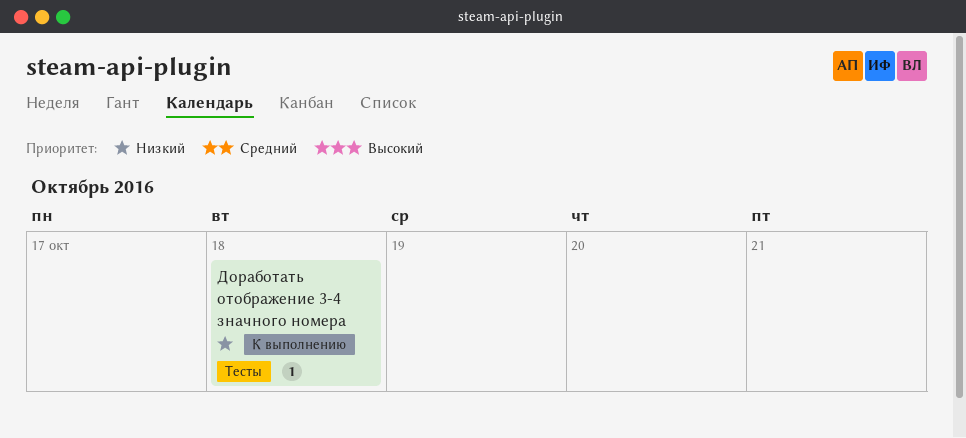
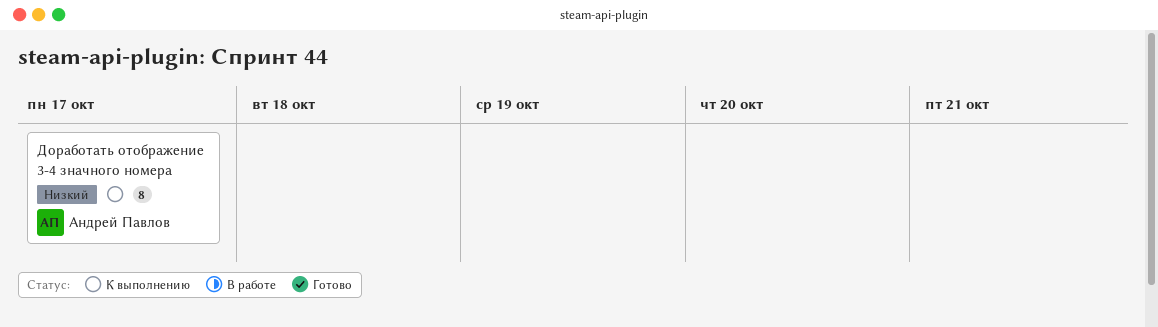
Доработать отображение 3-4 значного номера, estimate: 1 -> 8
Доработать отображение 3-4 значного номера, due: Oct 18 -> Oct 17

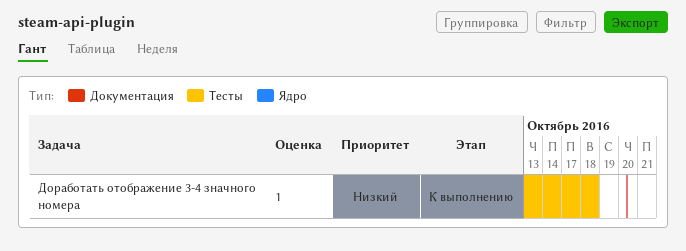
Доработать отображение 3-4 значного номера, estimate: 8 -> 1
Доработать отображение 3-4 значного номера, due: Oct 17 -> Oct 18

